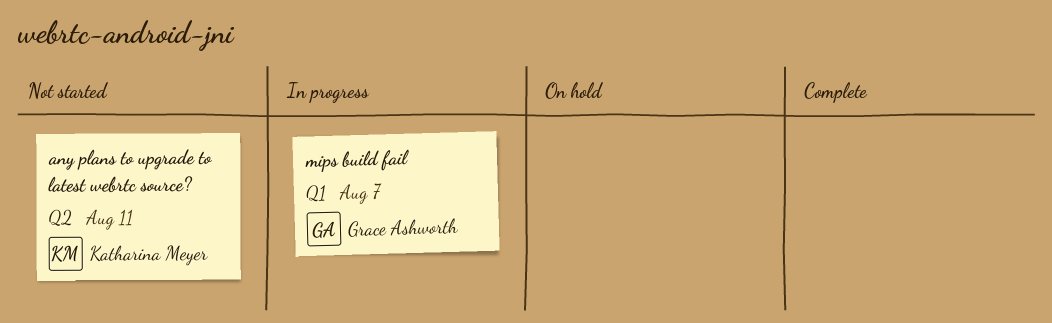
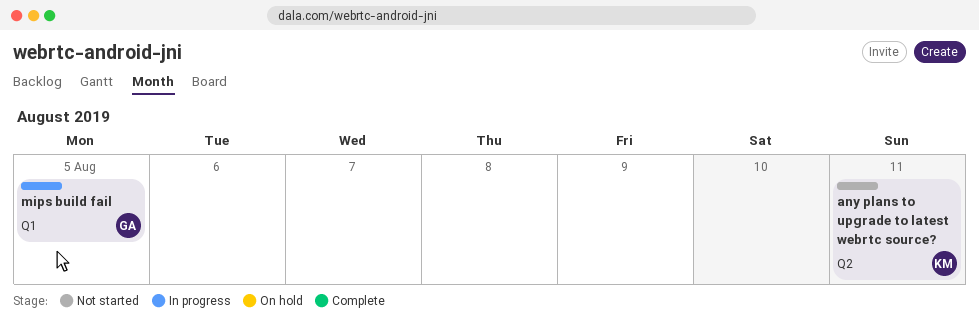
mips build fail, due: Aug 7 -> Aug 5

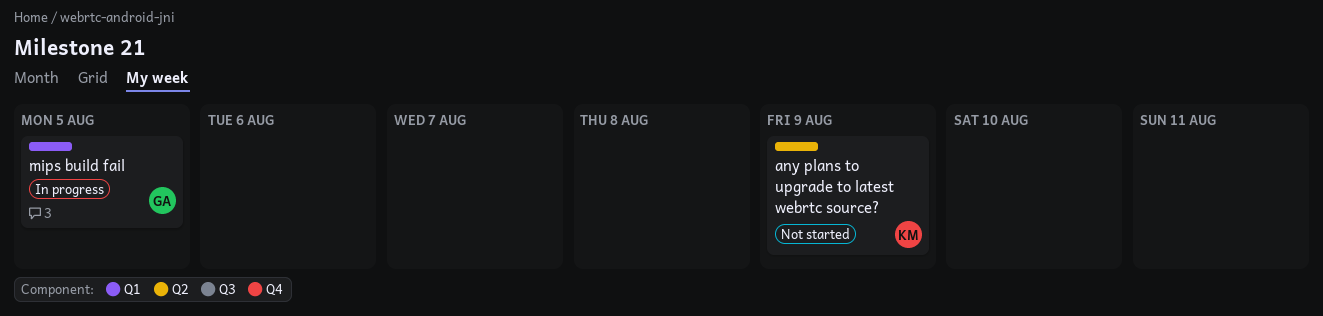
any plans to upgrade to latest webrtc source?, due: Aug 11 -> Aug 9

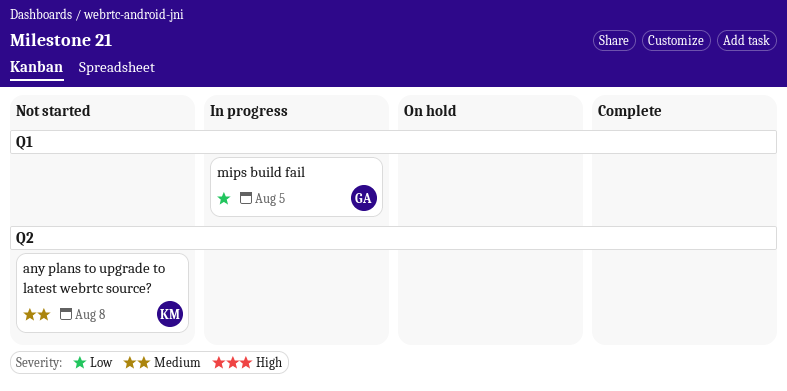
any plans to upgrade to latest webrtc source?, due: Aug 9 -> Aug 8

